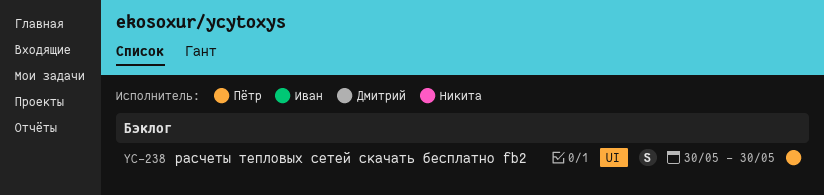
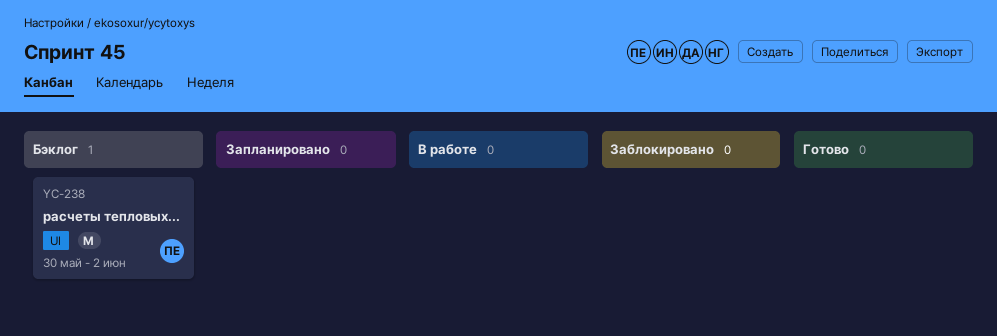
YC-238, estimate: S -> M
YC-238, due: May 30 -> Jun 2

